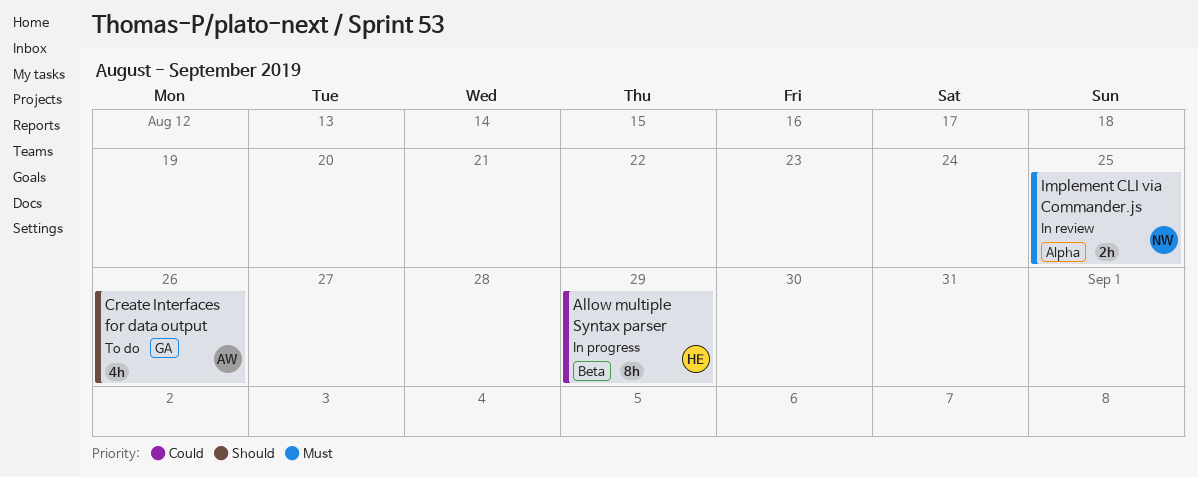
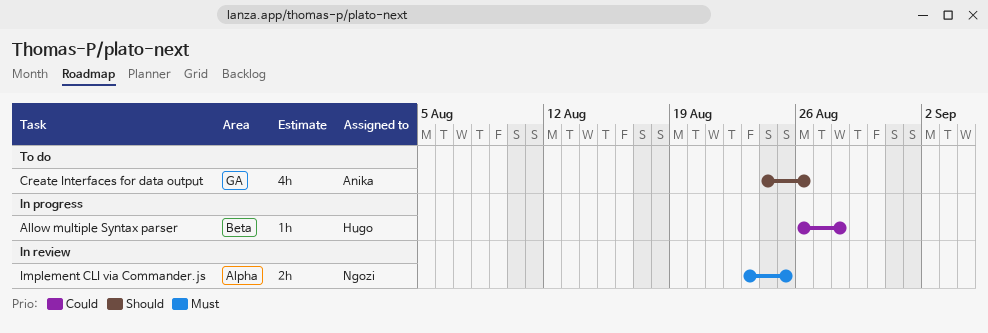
Allow multiple Syntax parser, estimate: 8h -> 1h
Allow multiple Syntax parser, due: Aug 29 -> Aug 28

